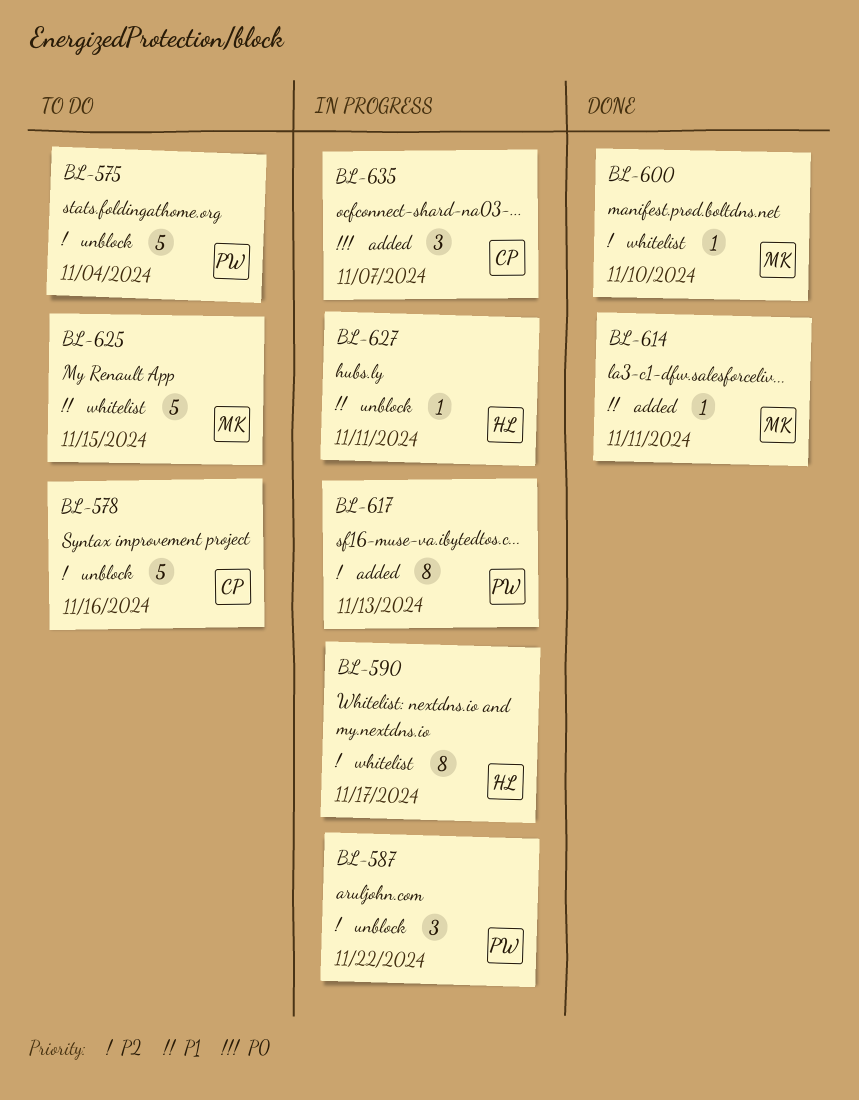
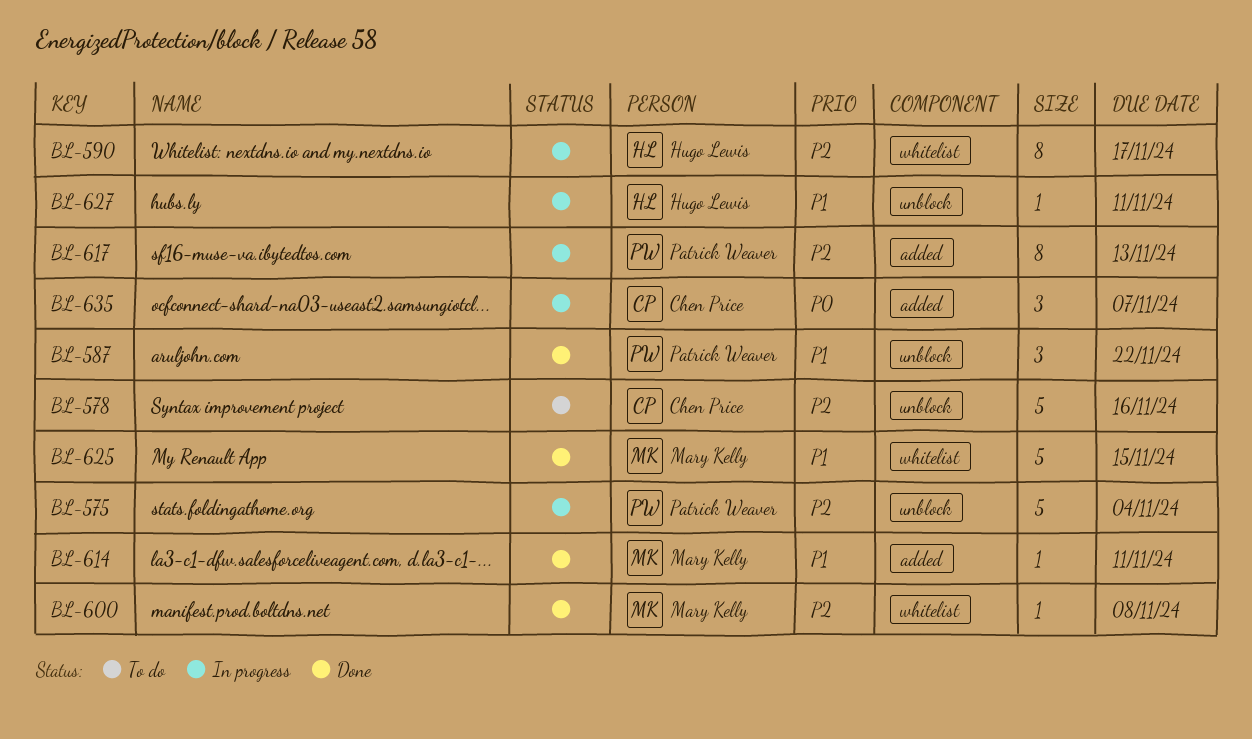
BL-575, status: To do -> In progress
BL-587, status: In progress -> Done
BL-587, priority: P2 -> P1
BL-600, due: Nov 10 -> Nov 8
BL-625, status: To do -> Done

